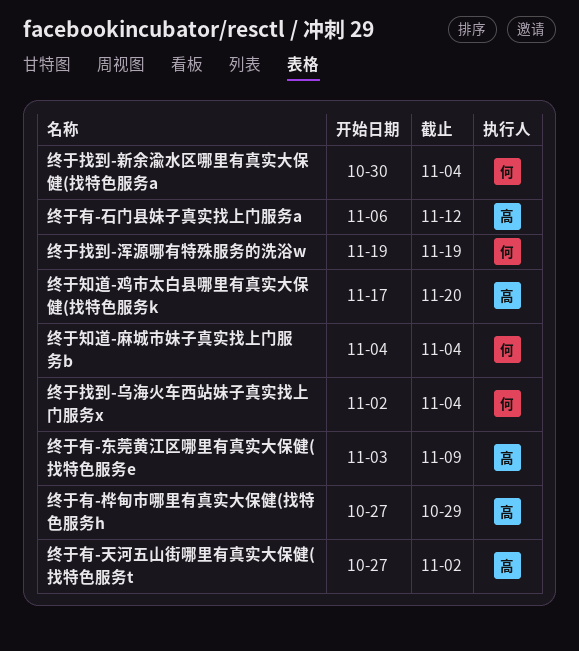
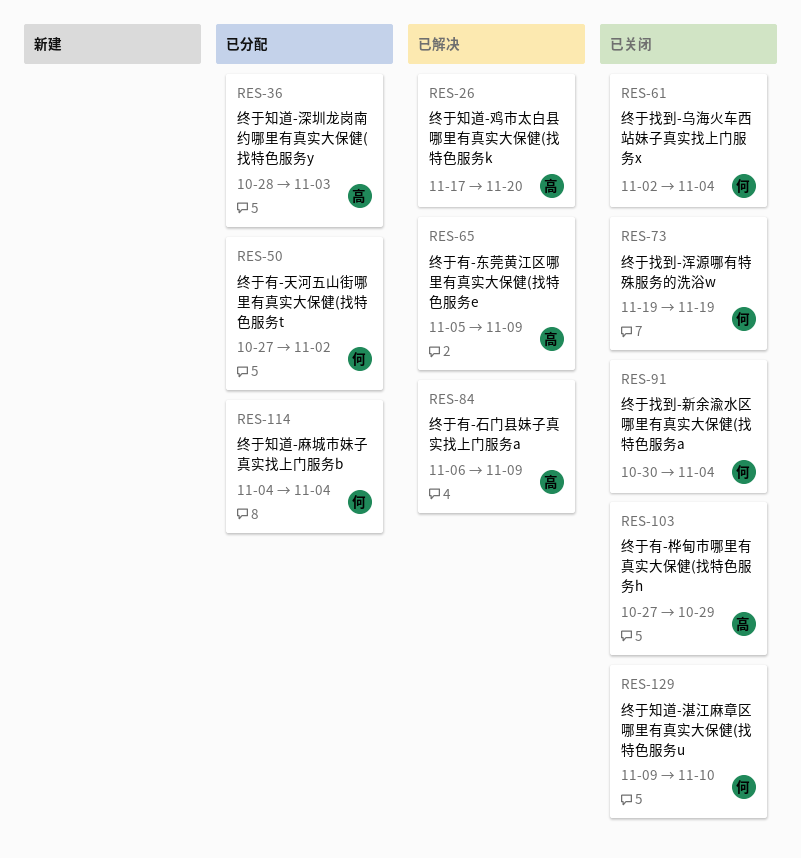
终于有-东莞黄江区哪里有真实大保健(找特色服务e, start: Nov 3 -> Nov 5
终于有-天河五山街哪里有真实大保健(找特色服务t, owner: 高 -> 何
终于有-石门县妹子真实找上门服务a, due: Nov 12 -> Nov 9
终于知道-深圳龙岗南约哪里有真实大保健(找特色服务y: none -> present
终于知道-湛江麻章区哪里有真实大保健(找特色服务u: none -> present

